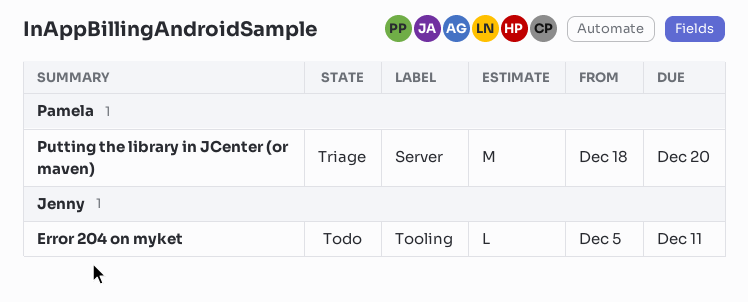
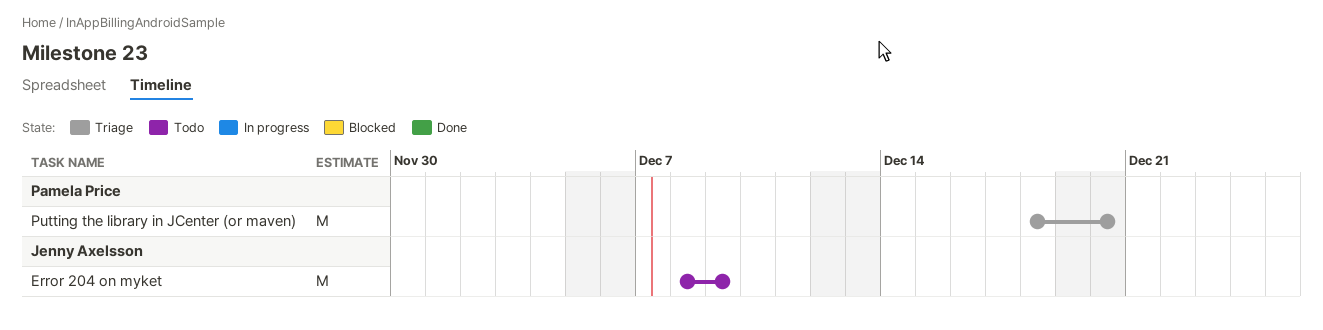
Error 204 on myket, estimate: L -> M
Error 204 on myket, start: Dec 5 -> Dec 8
Error 204 on myket, due: Dec 11 -> Dec 9

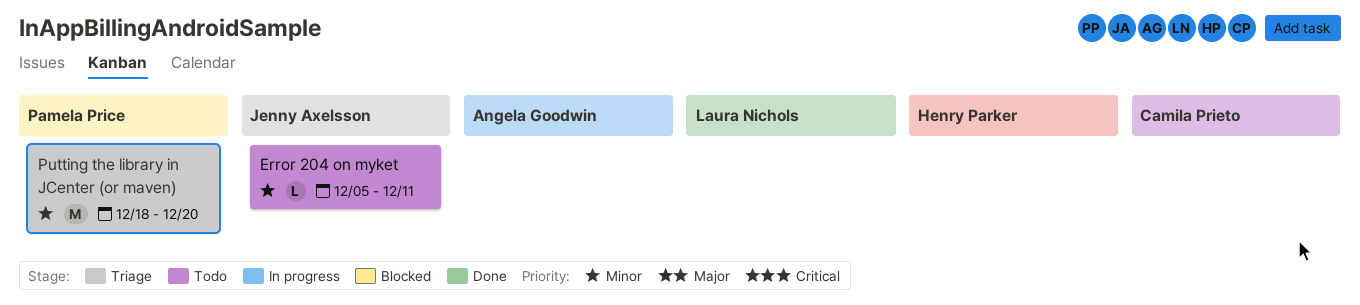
Error 204 on myket, estimate: M -> L
Error 204 on myket, start: Dec 8 -> Dec 5
Error 204 on myket, due: Dec 9 -> Dec 11

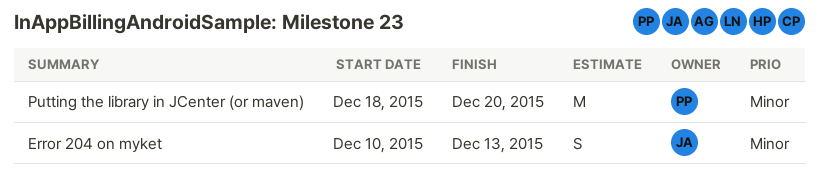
Error 204 on myket, estimate: L -> S
Error 204 on myket, start: Dec 5 -> Dec 10
Error 204 on myket, due: Dec 11 -> Dec 13

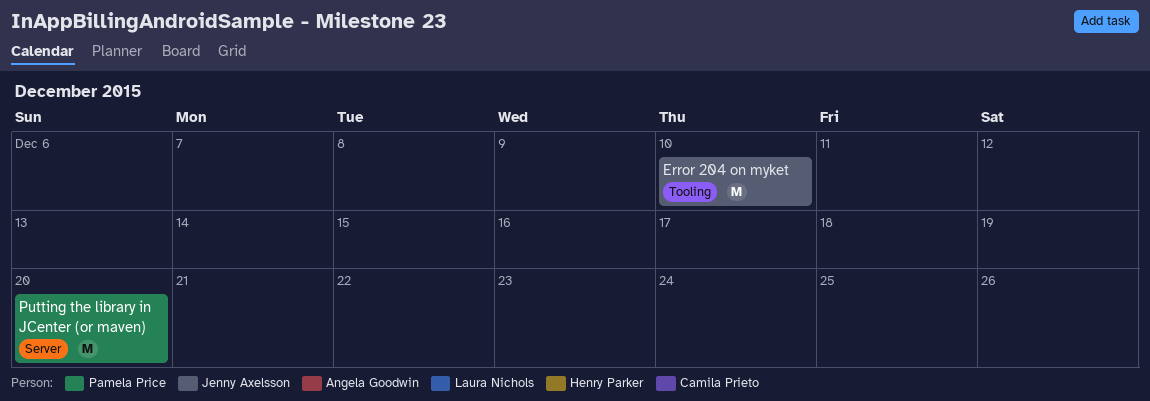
Error 204 on myket, estimate: S -> M
Error 204 on myket, due: Dec 13 -> Dec 10

